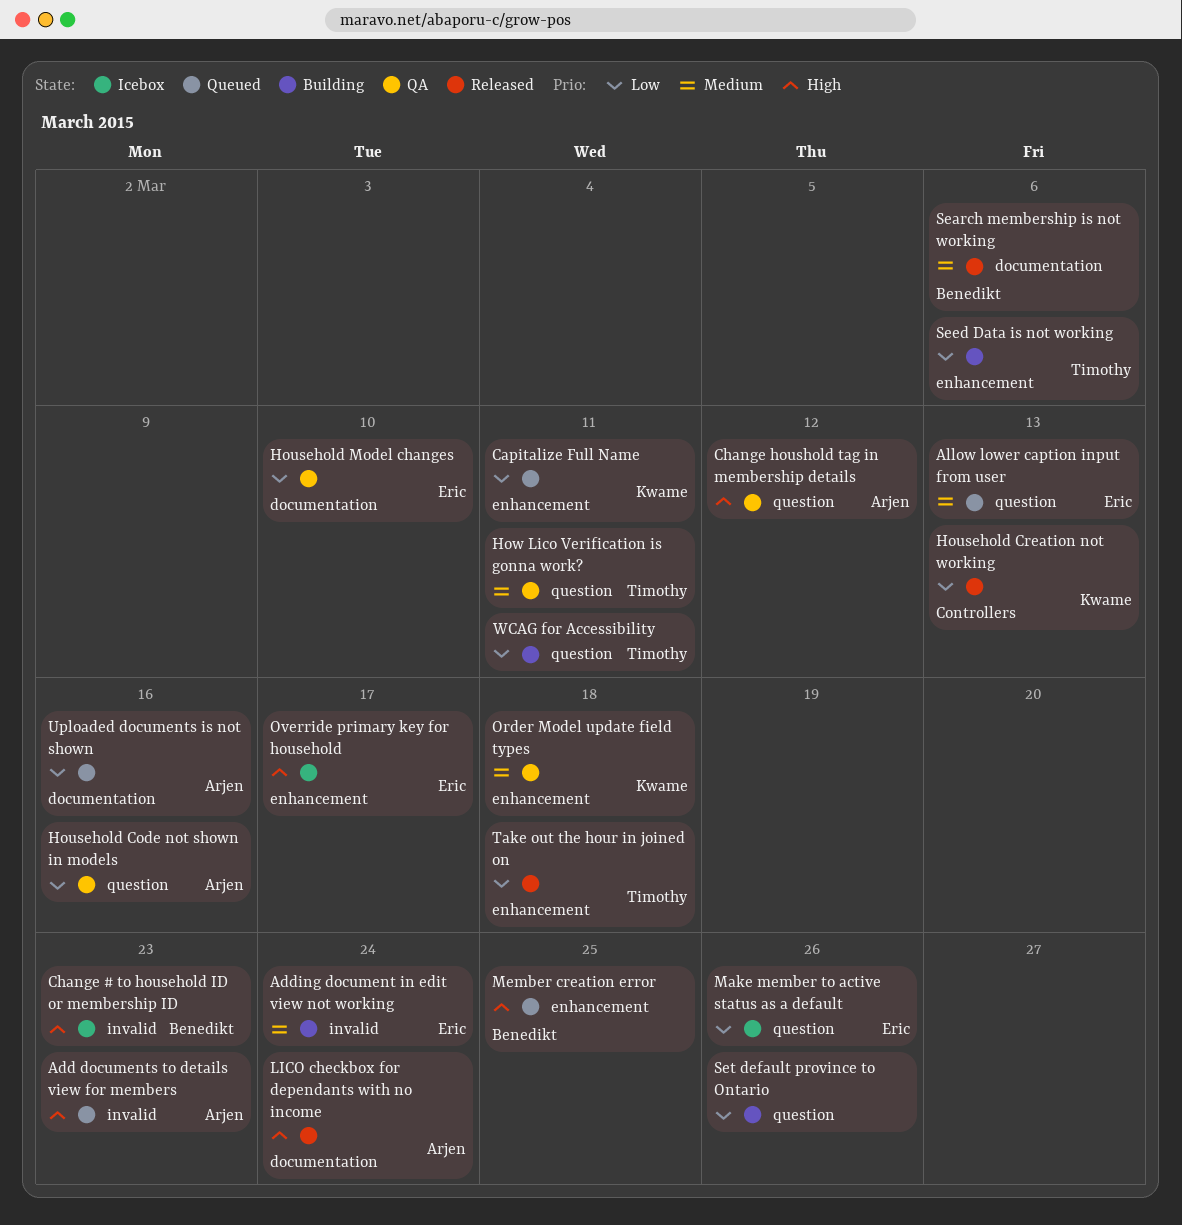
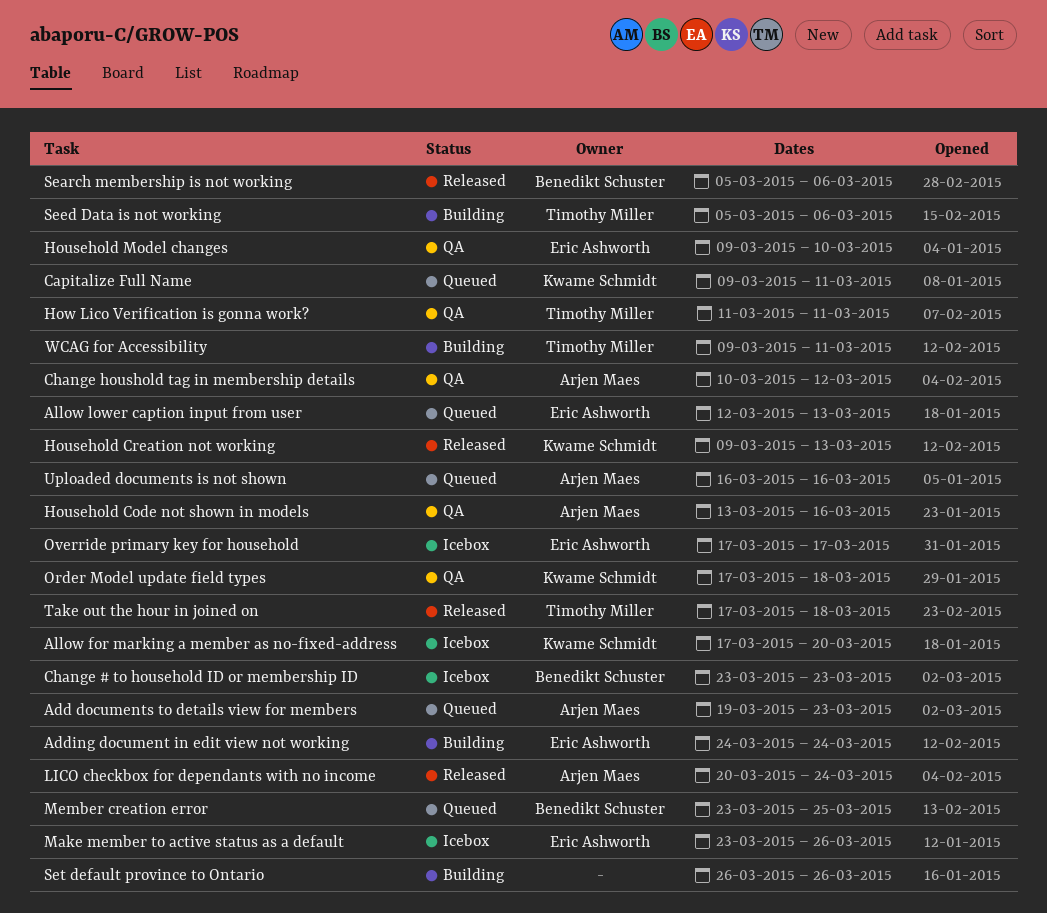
Allow for marking a member as no-fixed-address: none -> present

